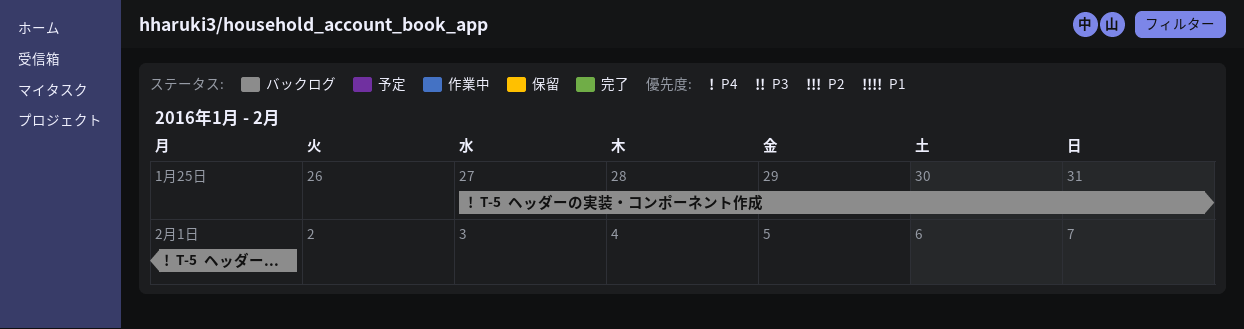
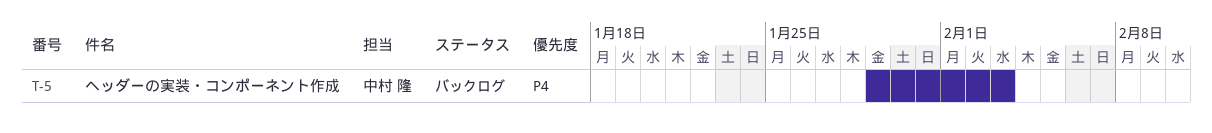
T-5, start: Jan 27 -> Jan 29
T-5, due: Feb 1 -> Feb 3

